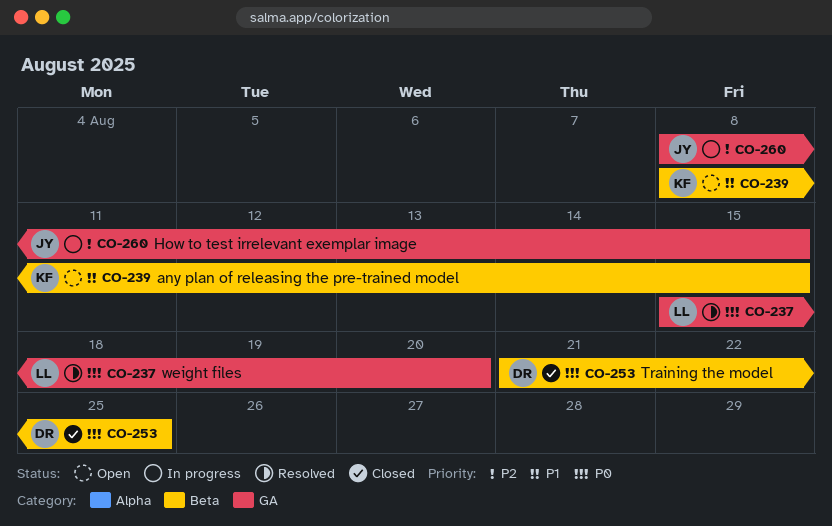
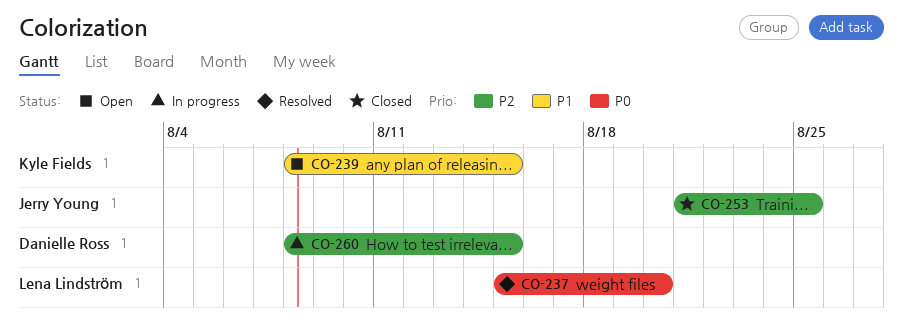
CO-253, owner: Danielle Ross -> Jerry Young
CO-253, priority: P0 -> P2
CO-260, owner: Jerry Young -> Danielle Ross

